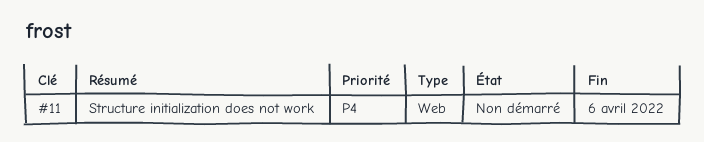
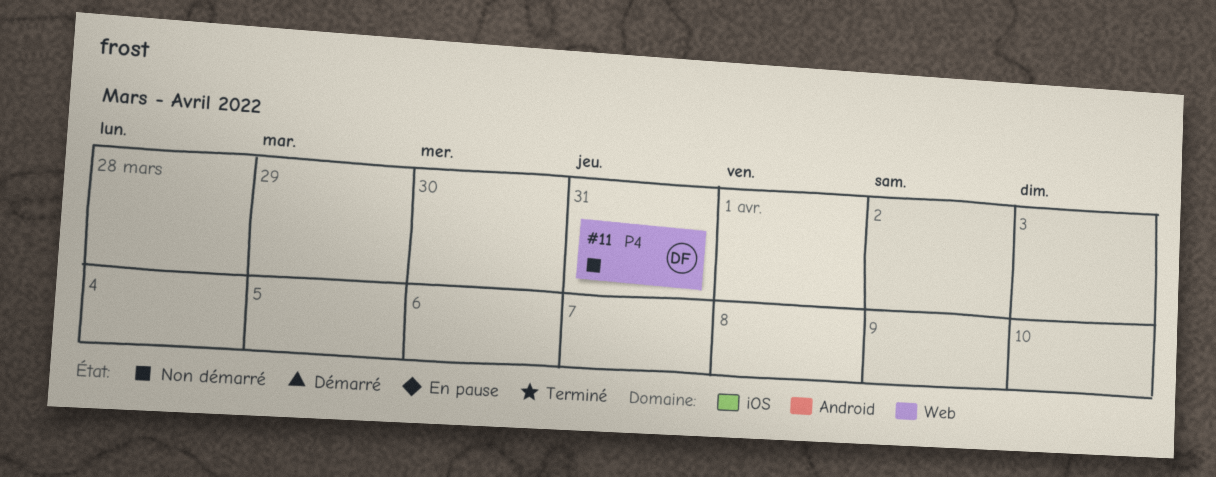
#11, due: Apr 6 -> Mar 31

